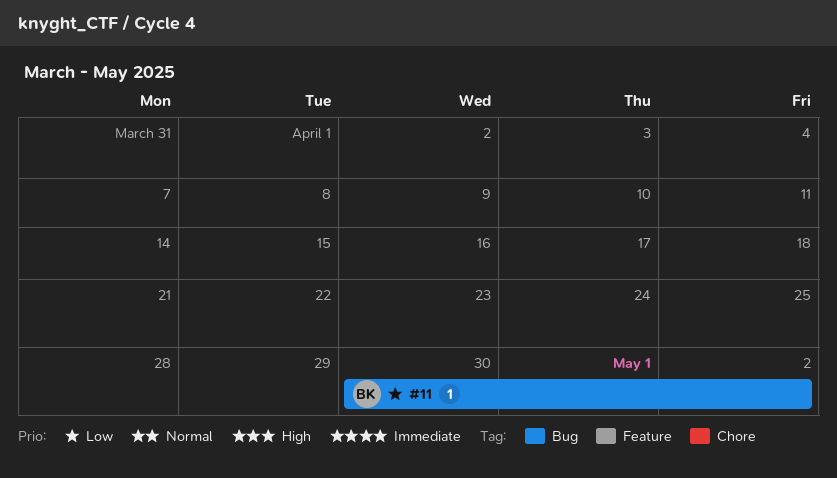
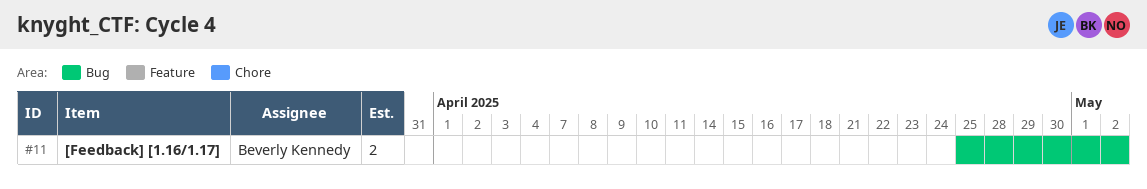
#11, estimate: 1 -> 2
#11, start: Apr 30 -> Apr 25

